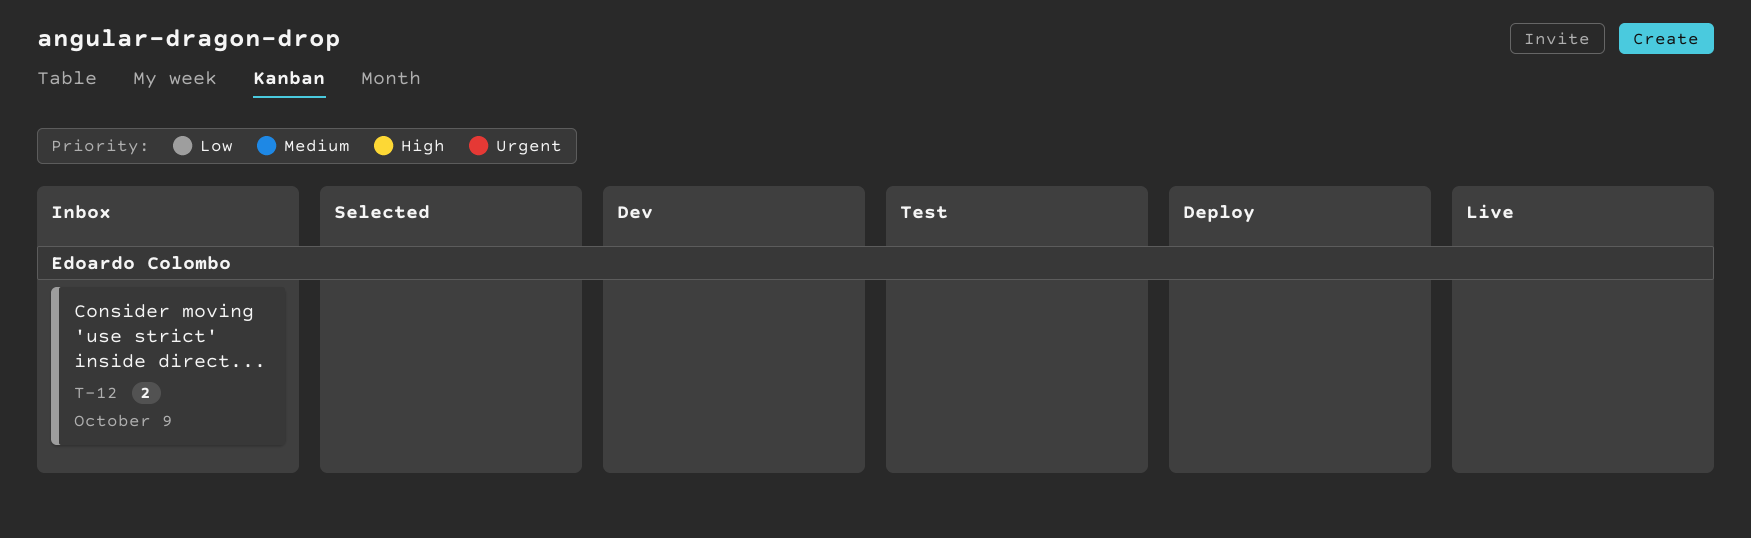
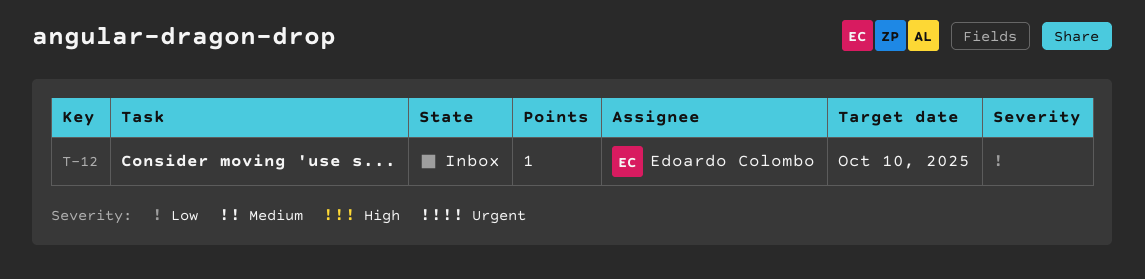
T-12, estimate: 2 -> 1
T-12, due: Oct 9 -> Oct 10

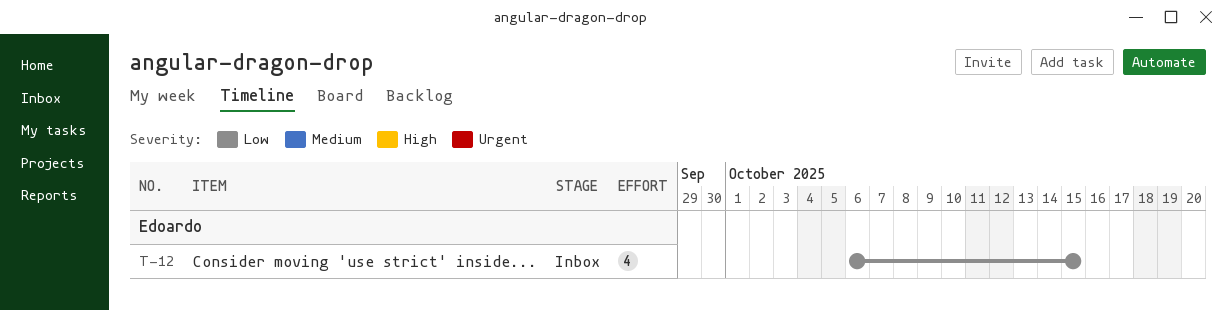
T-12, estimate: 1 -> 4
T-12, due: Oct 10 -> Oct 15

